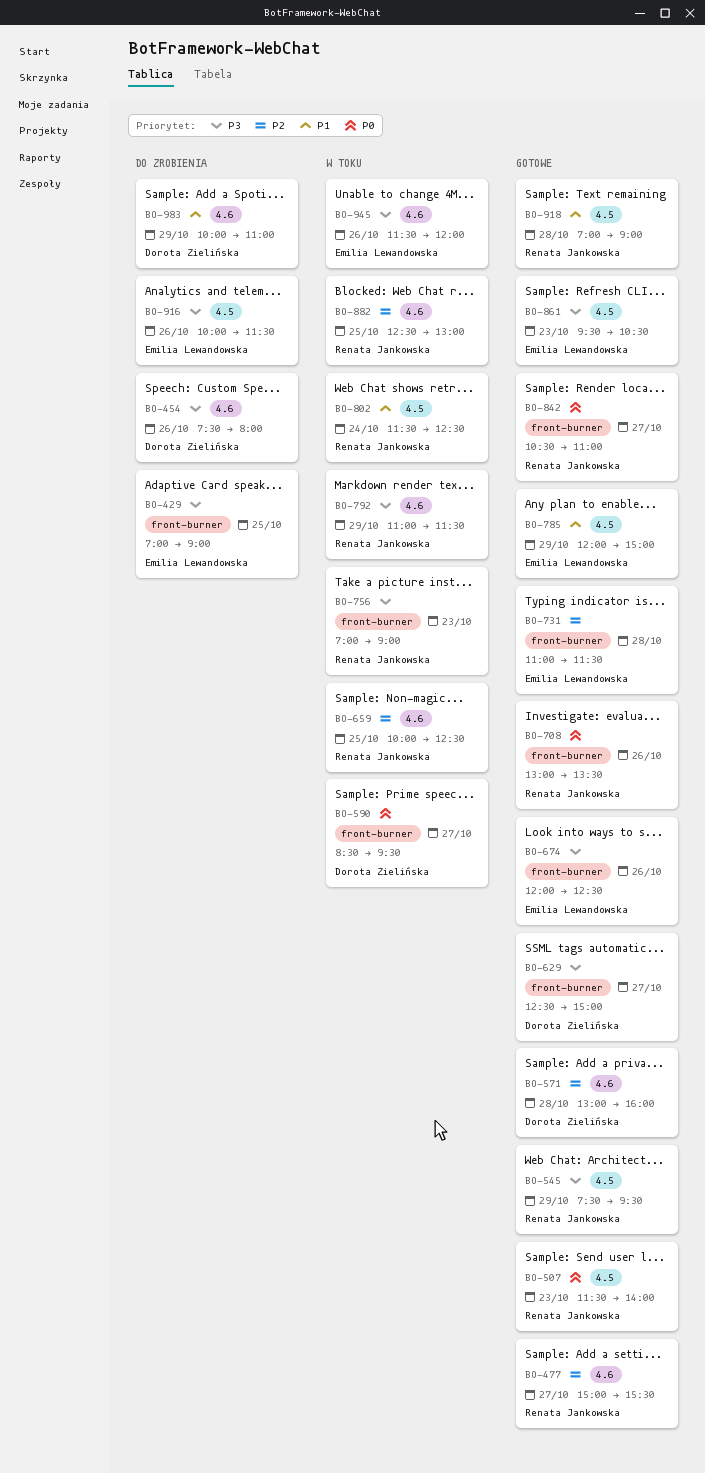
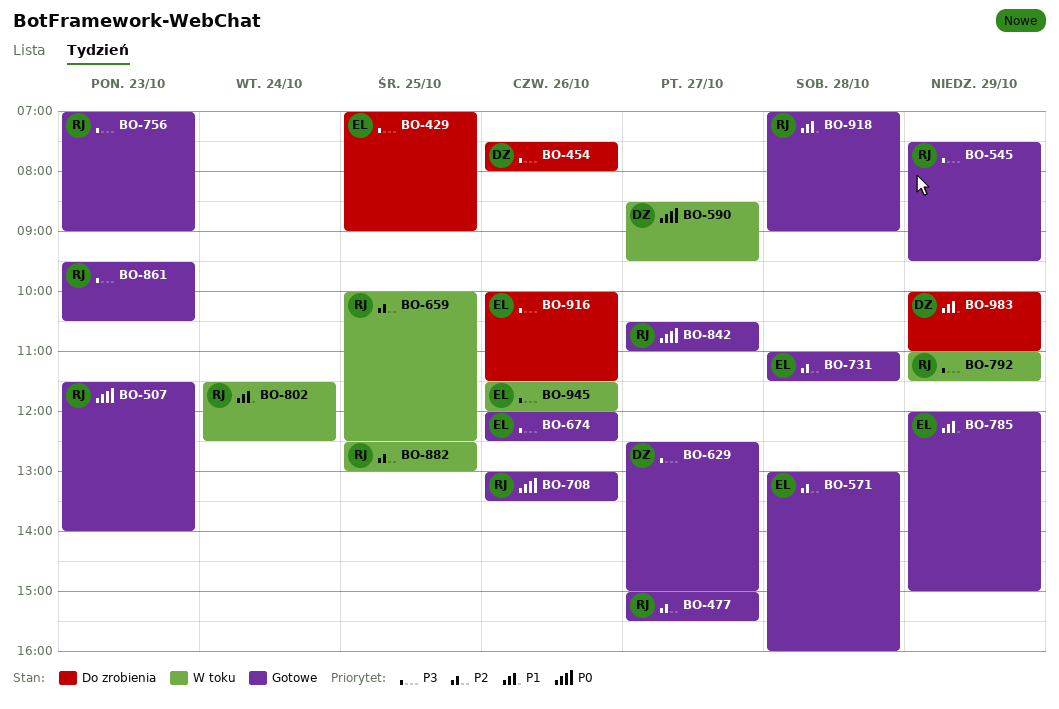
BO-571, owner: Dorota Zielińska -> Emilia Lewandowska
BO-756, status: W toku -> Gotowe
BO-861, owner: Emilia Lewandowska -> Renata Jankowska

